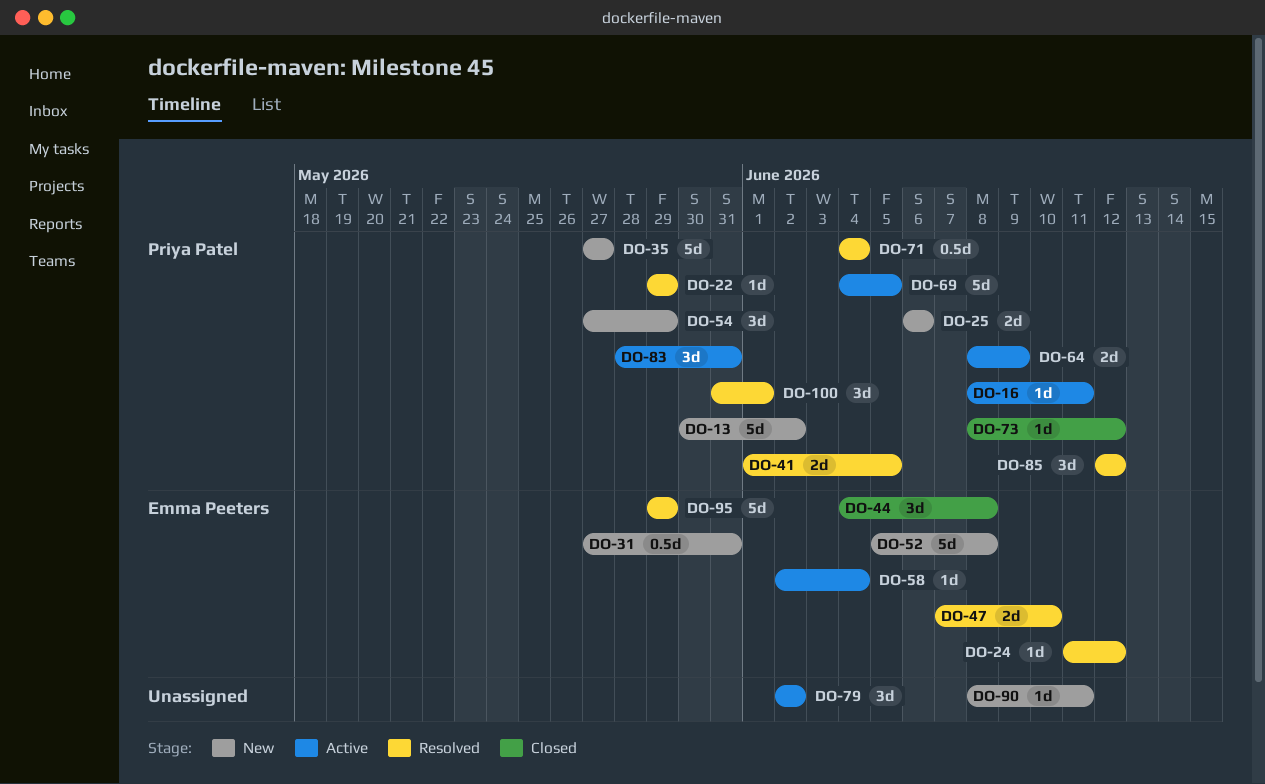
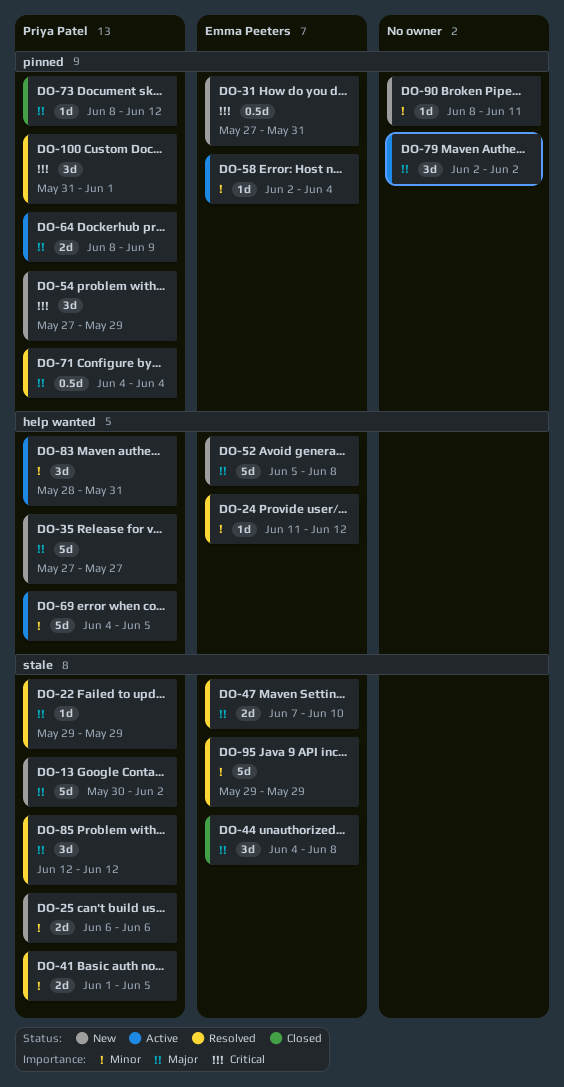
DO-16: present -> none

